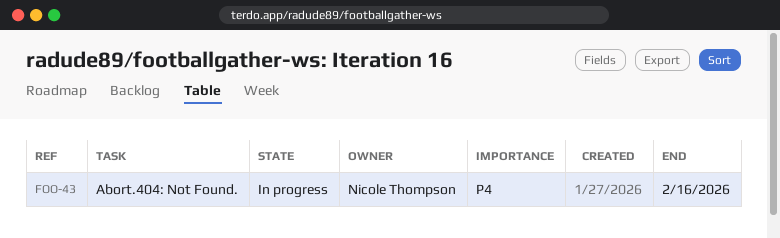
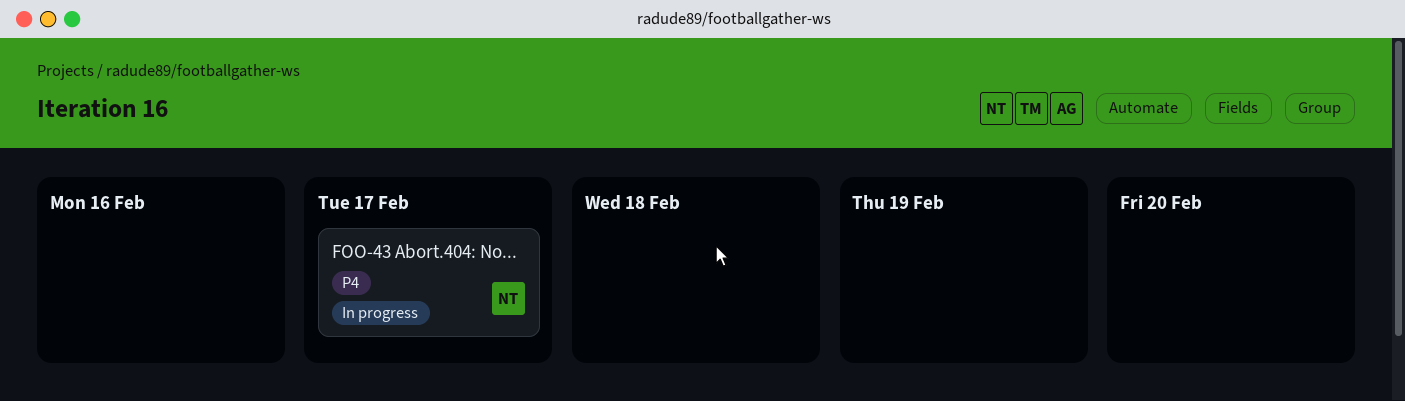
FOO-43, due: Feb 16 -> Feb 17

